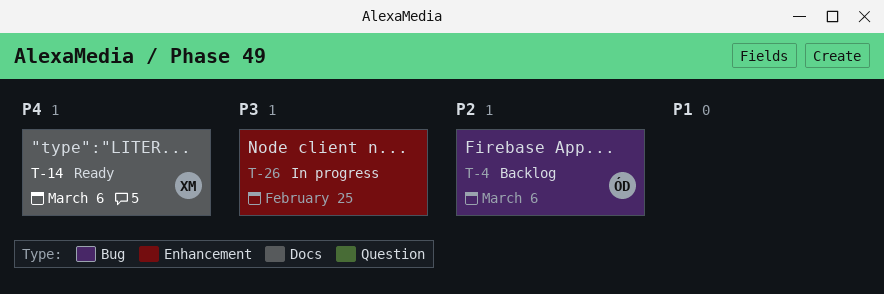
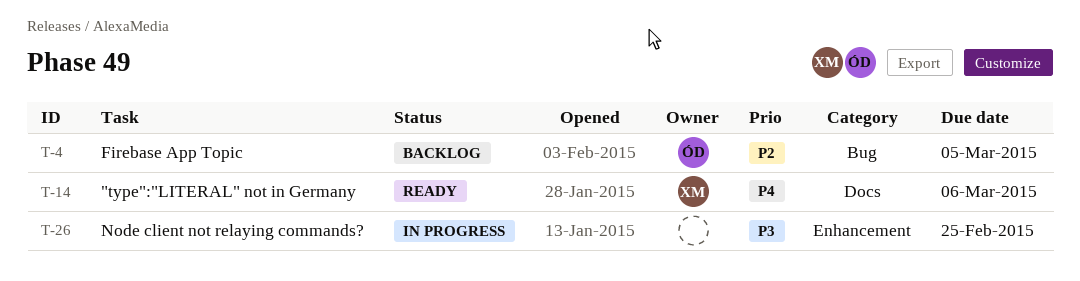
T-4, due: Mar 6 -> Mar 5

